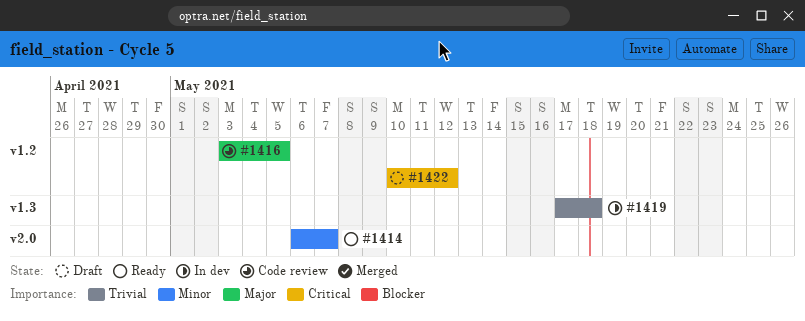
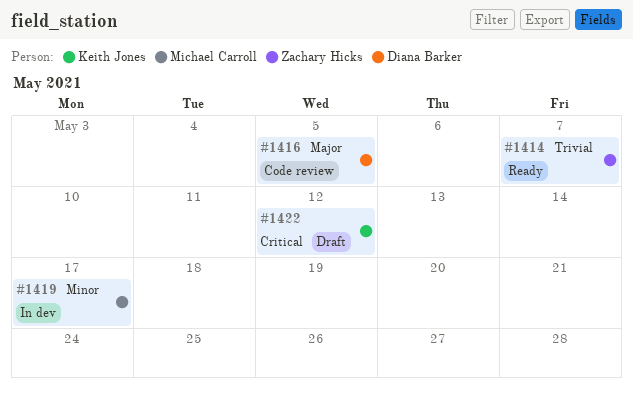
#1414, priority: Minor -> Trivial
#1419, priority: Trivial -> Minor
#1419, due: May 18 -> May 17

